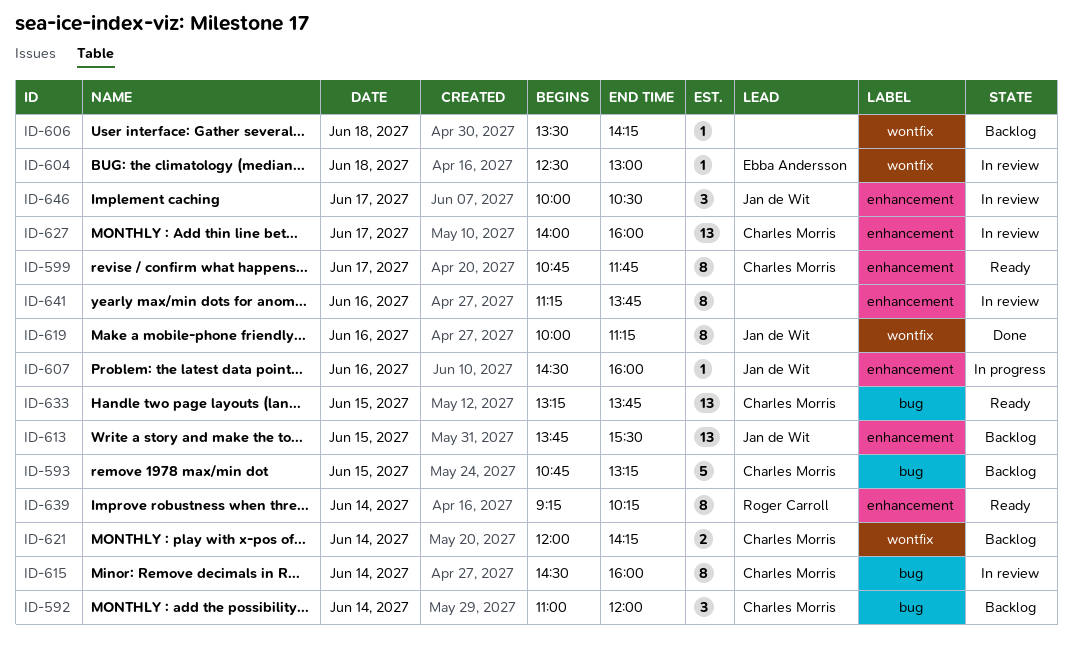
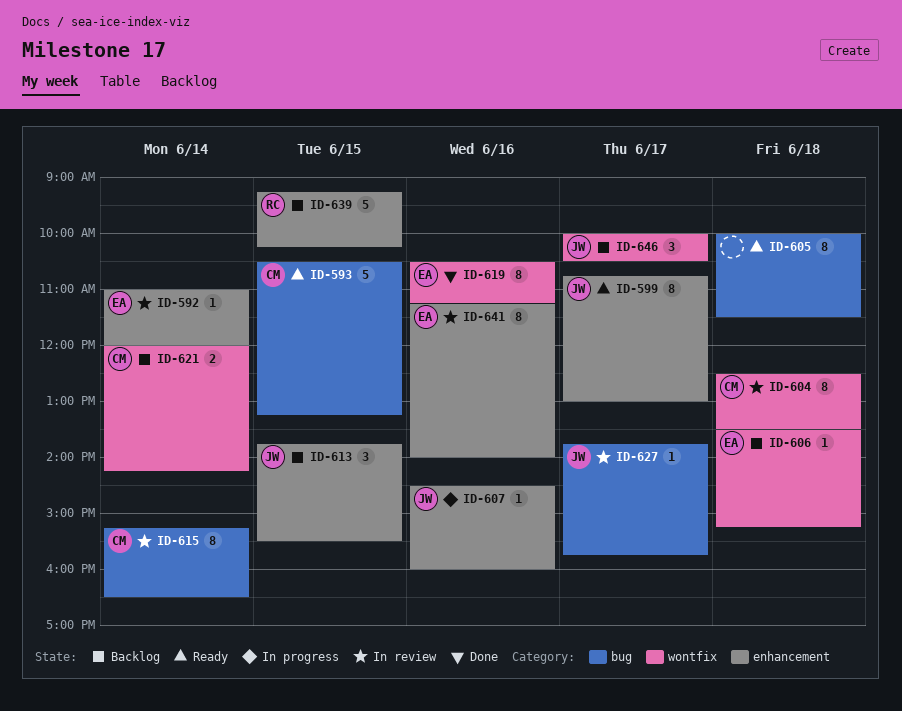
ID-592, status: Backlog -> In review
ID-592, owner: Charles Morris -> Ebba Andersson
ID-592, label: bug -> enhancement
ID-592, estimate: 3 -> 1
ID-593, status: Backlog -> Ready
ID-593, begins: 10:45 -> 10:30
ID-599, owner: Charles Morris -> Jan de Wit
ID-599, ends: 11:45 -> 13:00
ID-604, owner: Ebba Andersson -> Charles Morris
ID-604, estimate: 1 -> 8
ID-604, ends: 13:00 -> 13:30
ID-605: none -> present
ID-606, owner: none -> Ebba Andersson
ID-606, ends: 14:15 -> 15:15
ID-613, estimate: 13 -> 3
ID-615, begins: 14:30 -> 15:15
ID-615, ends: 16:00 -> 16:30
ID-619, owner: Jan de Wit -> Ebba Andersson
ID-619, begins: 10:00 -> 10:30
ID-627, owner: Charles Morris -> Jan de Wit
ID-627, label: enhancement -> bug
ID-627, estimate: 13 -> 1
ID-627, begins: 14:00 -> 13:45
ID-627, ends: 16:00 -> 15:45
ID-633: present -> none
ID-639, status: Ready -> Backlog
ID-639, estimate: 8 -> 5
ID-639, day: Jun 14 -> Jun 15
ID-641, owner: none -> Ebba Andersson
ID-641, ends: 13:45 -> 14:00
ID-646, status: In review -> Backlog
ID-646, label: enhancement -> wontfix

